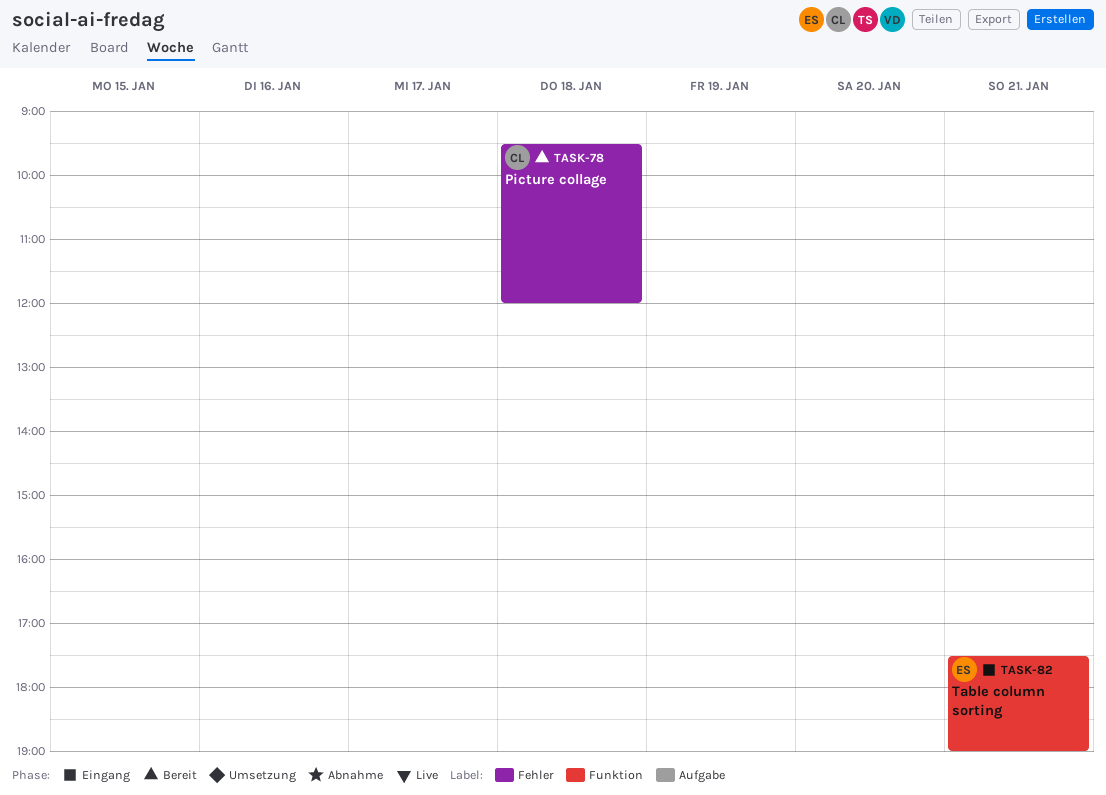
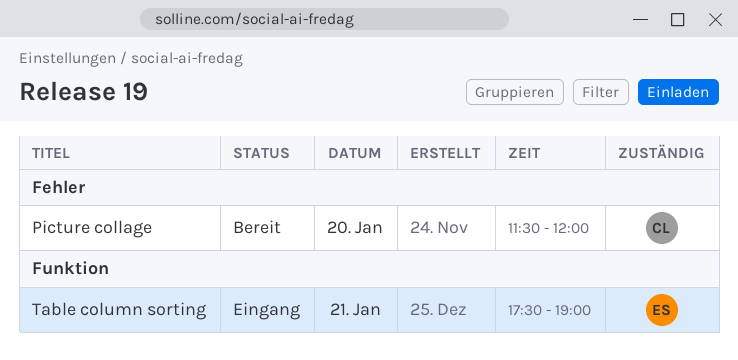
Picture collage, day: Jan 18 -> Jan 20
Picture collage, begins: 09:30 -> 11:30

